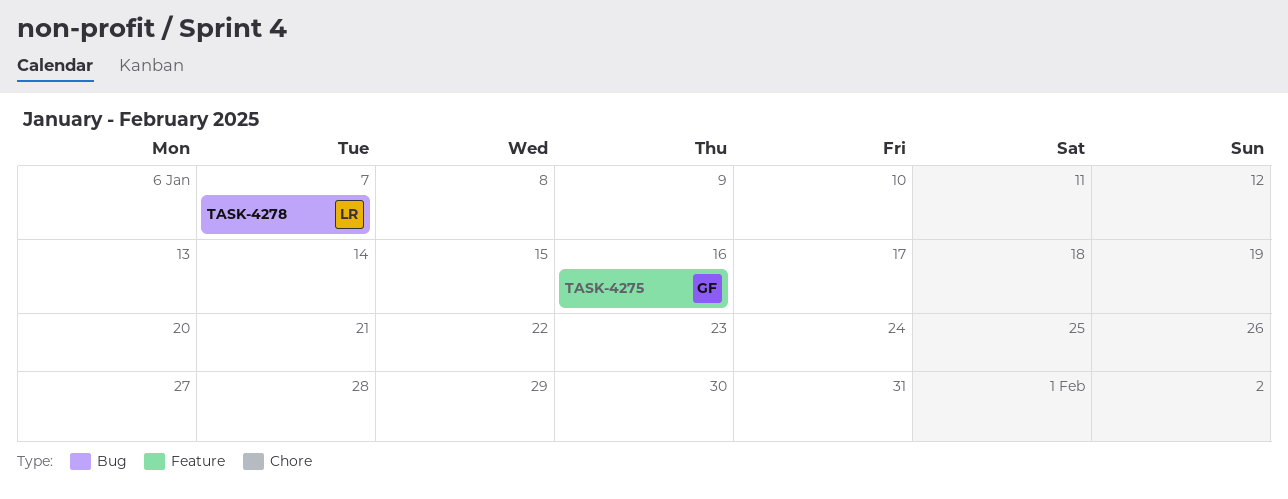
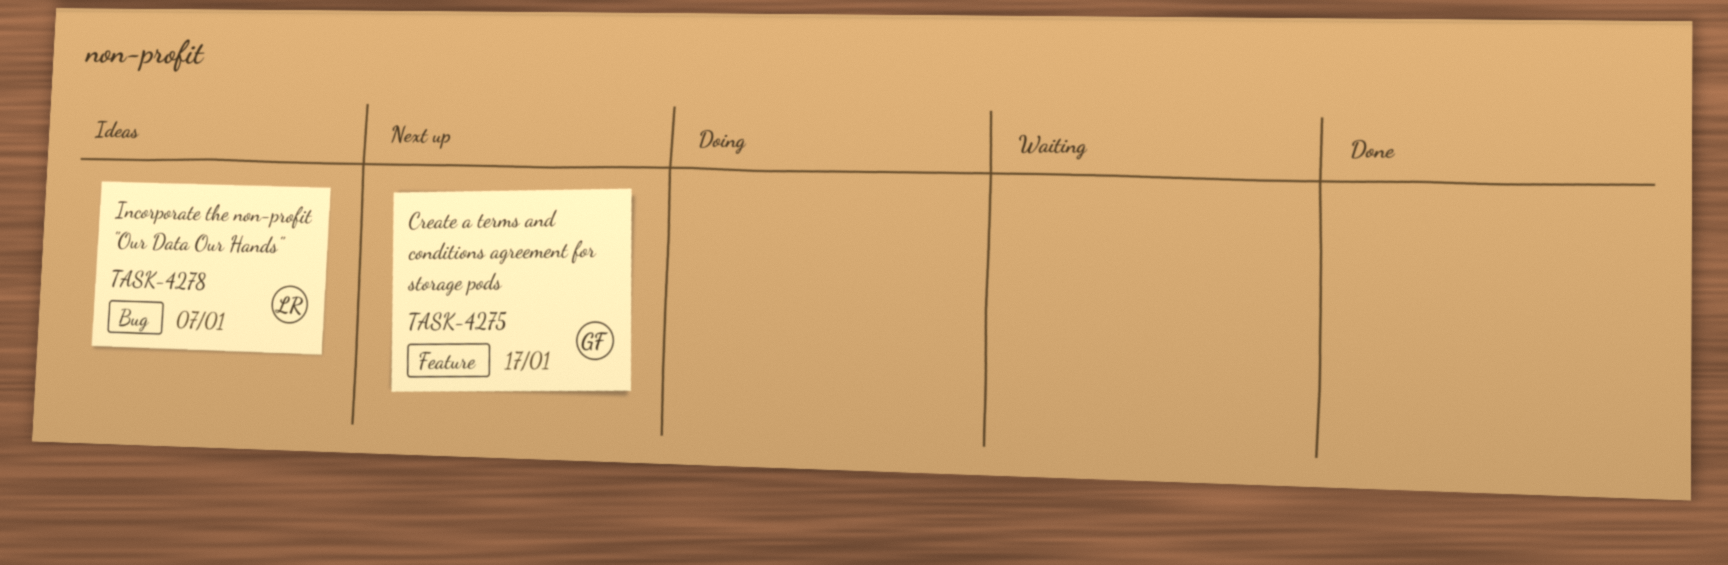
TASK-4275, due: Jan 16 -> Jan 17

